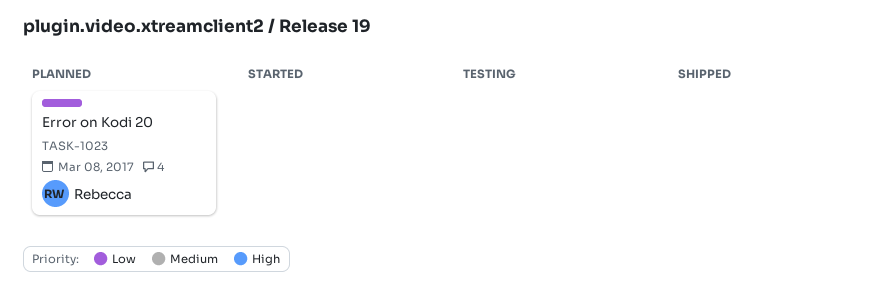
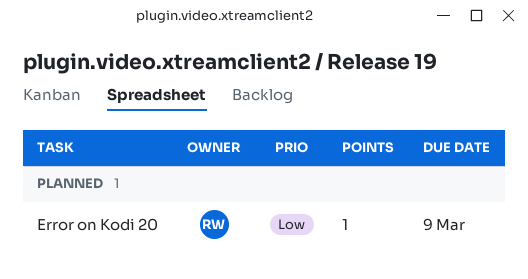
Error on Kodi 20, due: Mar 8 -> Mar 9

